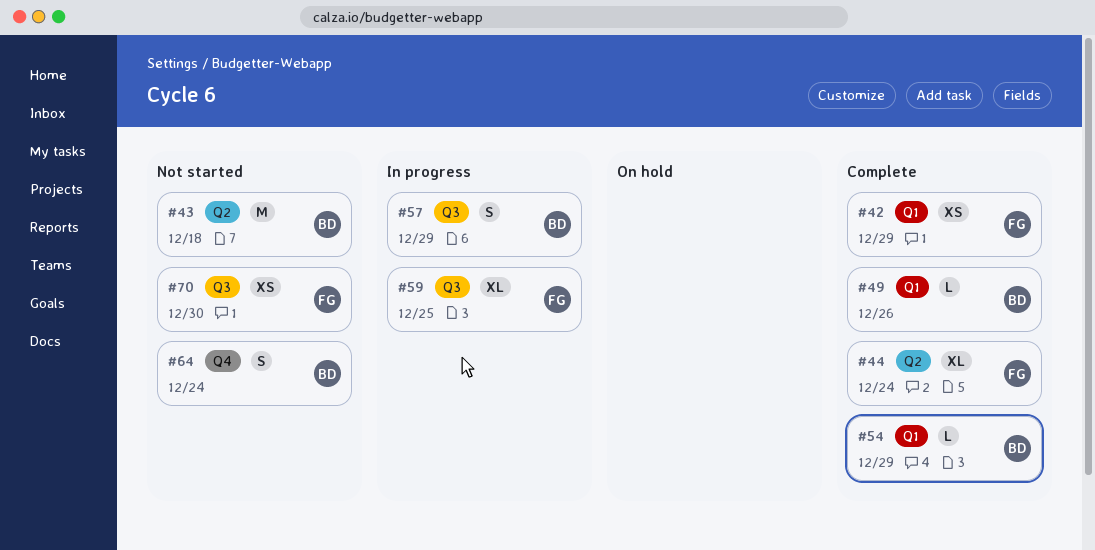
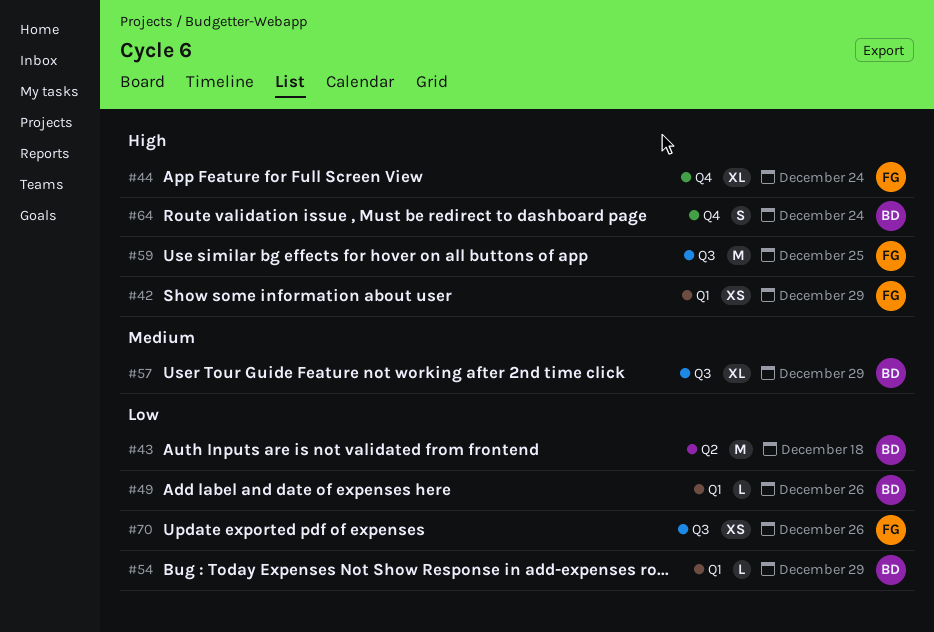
#44, label: Q2 -> Q4
#57, estimate: S -> XL
#59, estimate: XL -> M
#70, due: Dec 30 -> Dec 26

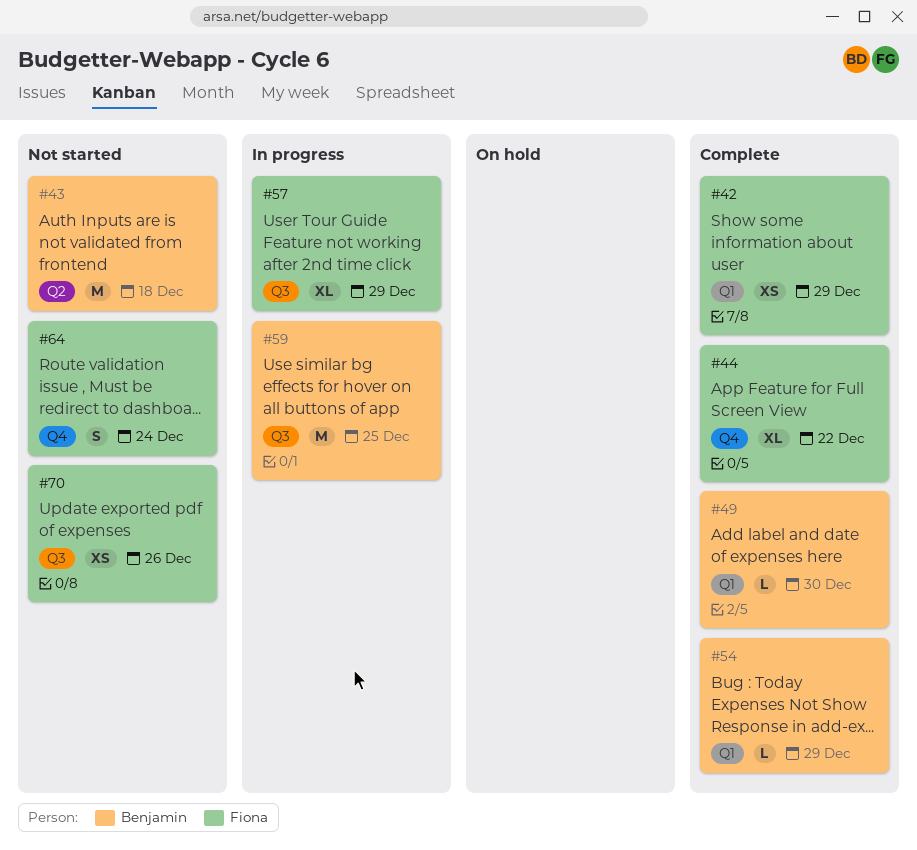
#44, due: Dec 24 -> Dec 22
#49, due: Dec 26 -> Dec 30
#57, owner: Benjamin -> Fiona
#59, owner: Fiona -> Benjamin
#64, owner: Benjamin -> Fiona

